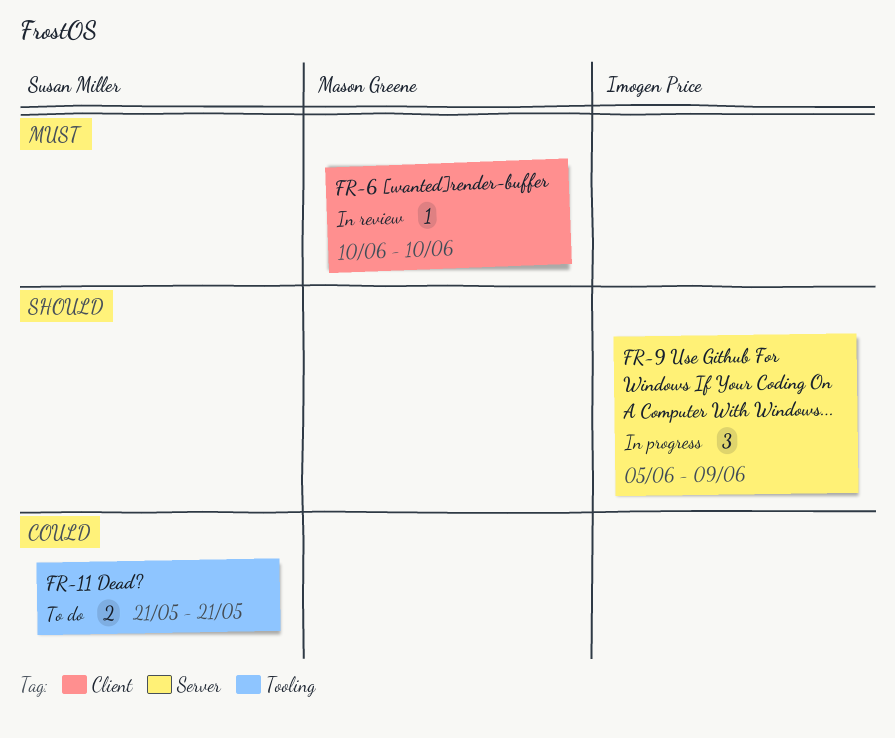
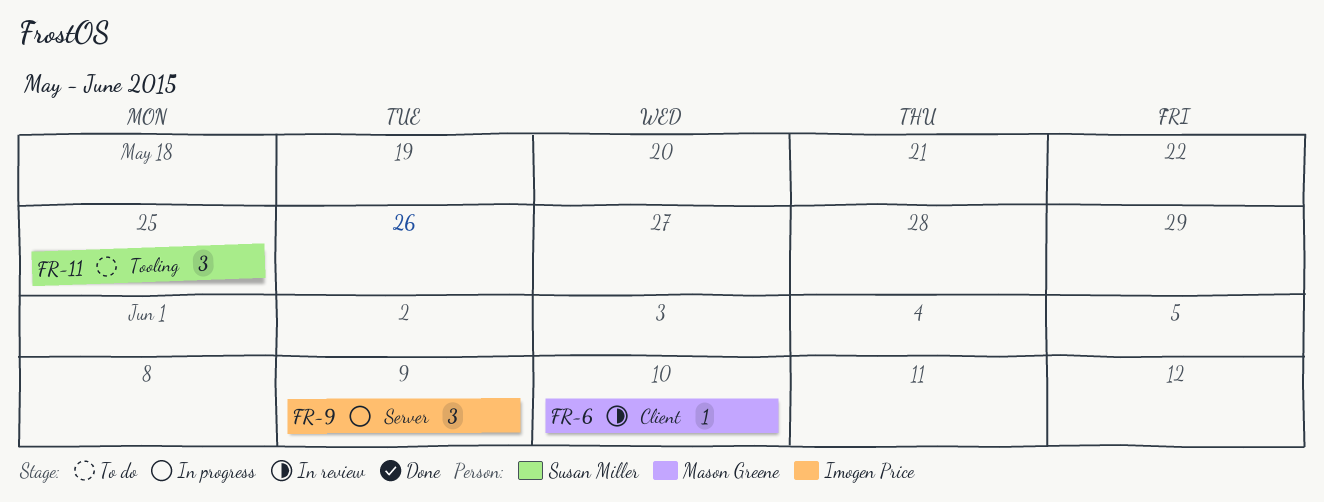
FR-11, estimate: 2 -> 3
FR-11, due: May 21 -> May 25

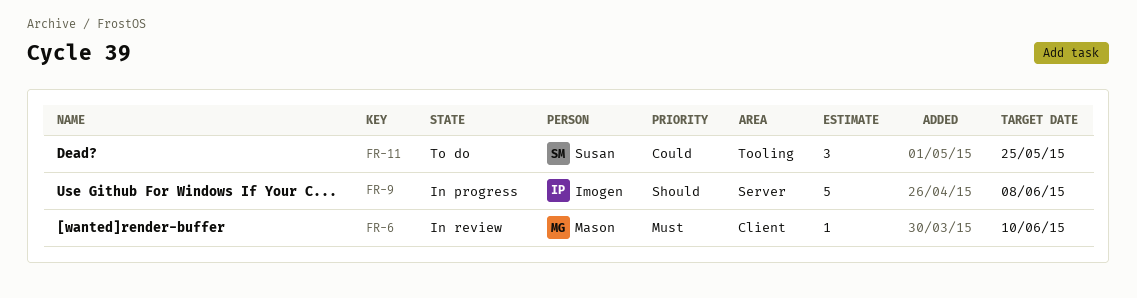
FR-9, estimate: 3 -> 5
FR-9, due: Jun 9 -> Jun 8

